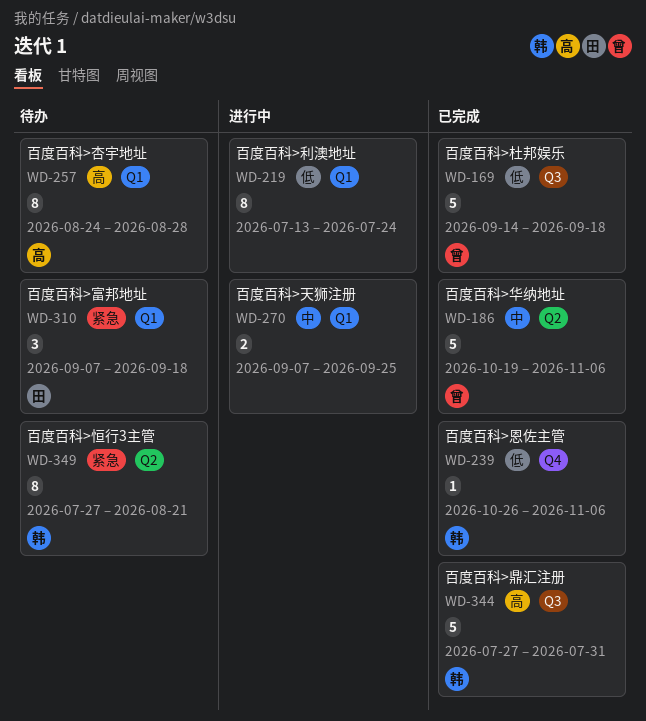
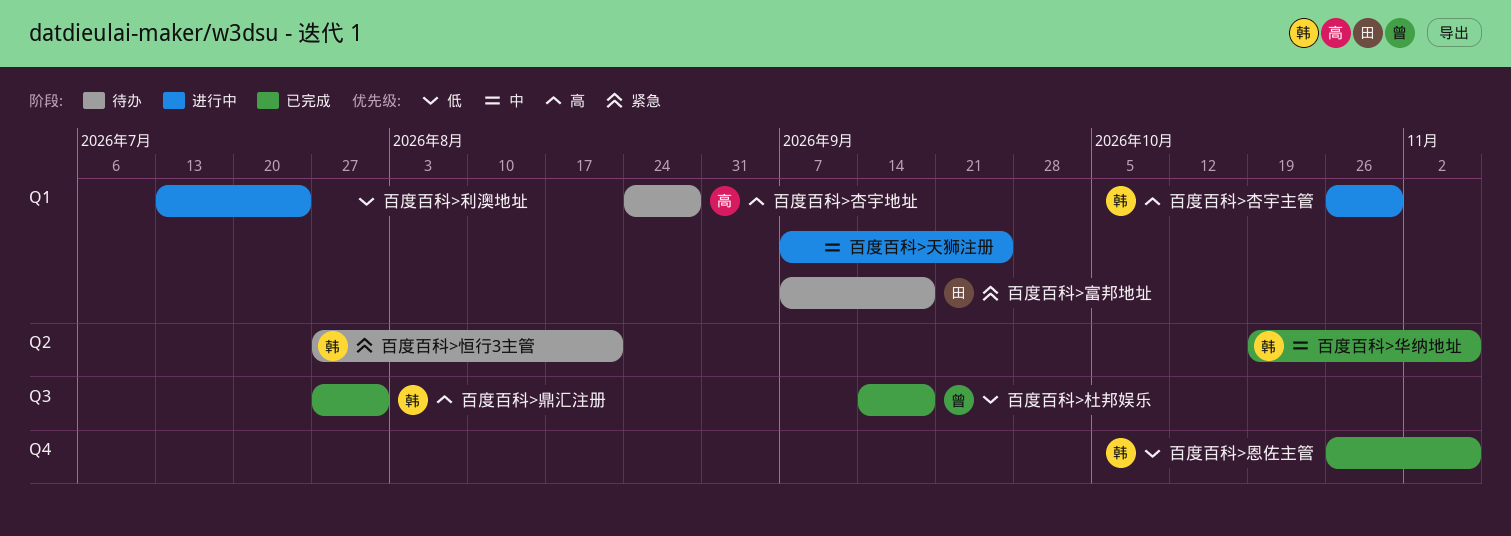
百度百科>华纳地址, owner: 曾 -> 韩
百度百科>杏宇主管: none -> present

